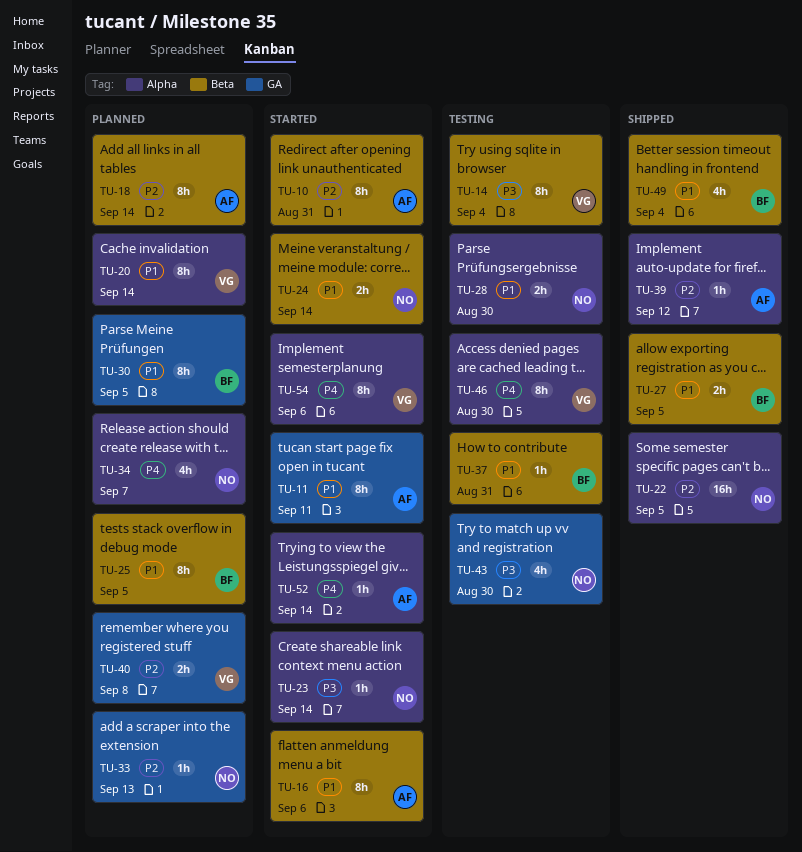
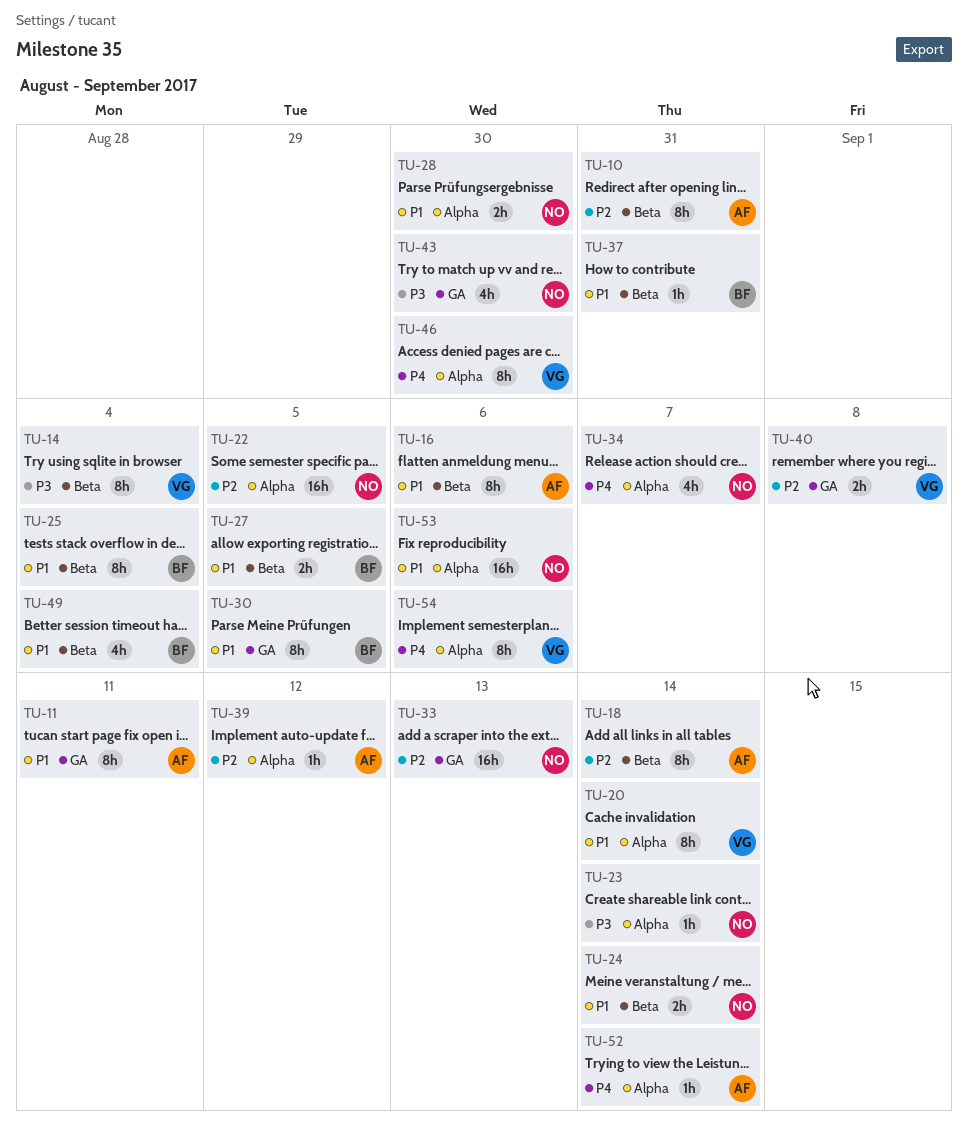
TU-25, due: Sep 5 -> Sep 4
TU-33, estimate: 1h -> 16h
TU-53: none -> present

